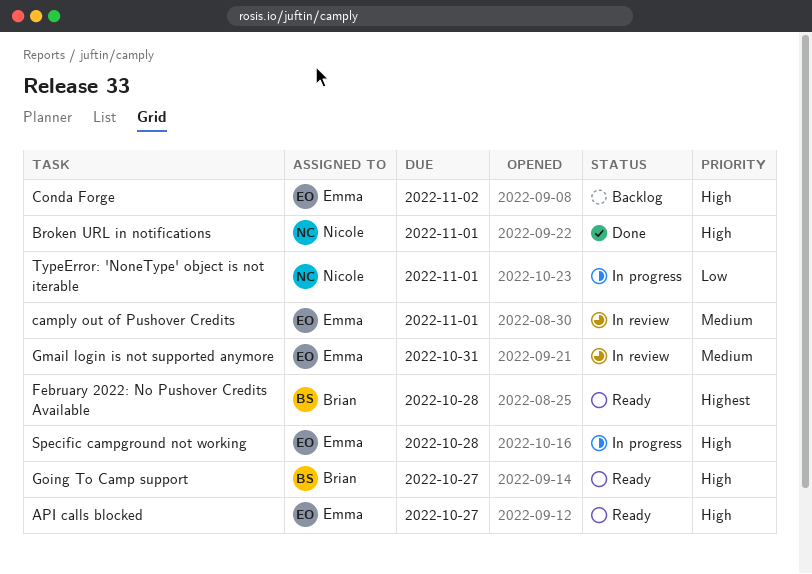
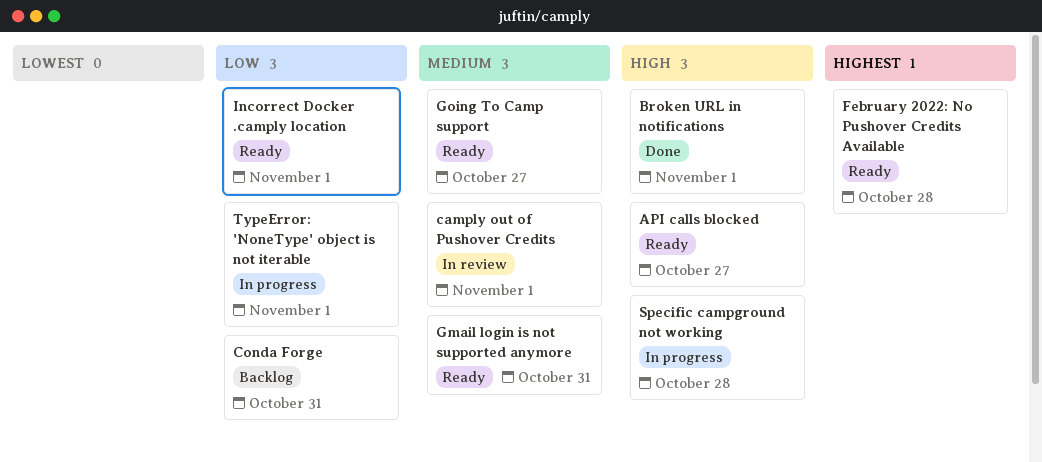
Conda Forge, priority: High -> Low
Conda Forge, due: Nov 2 -> Oct 31
Gmail login is not supported anymore, status: In review -> Ready
Going To Camp support, priority: High -> Medium
Incorrect Docker .camply location: none -> present

